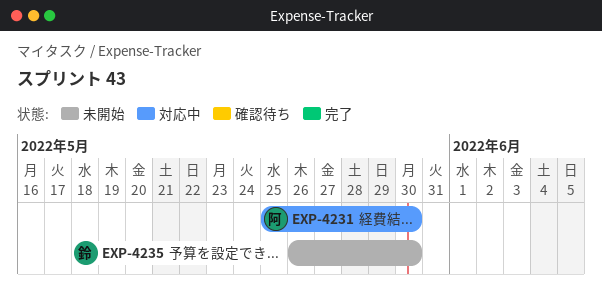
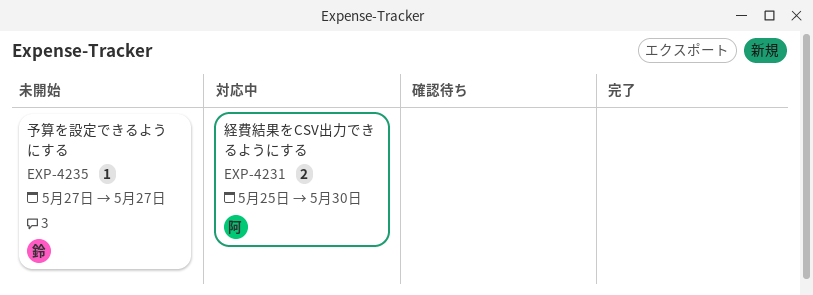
EXP-4235, start: May 26 -> May 27
EXP-4235, due: May 30 -> May 27

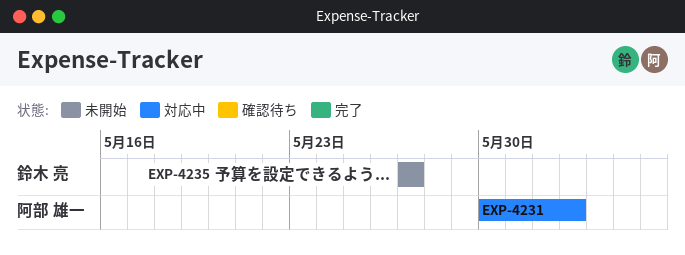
EXP-4231, start: May 25 -> May 30
EXP-4231, due: May 30 -> Jun 2

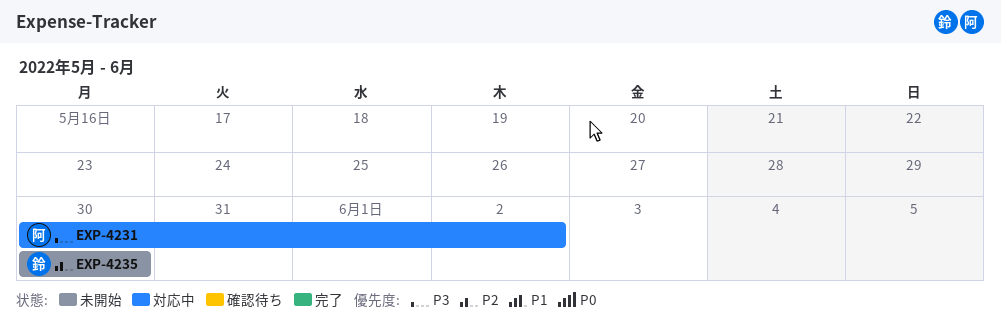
EXP-4235, start: May 27 -> May 30
EXP-4235, due: May 27 -> May 30

